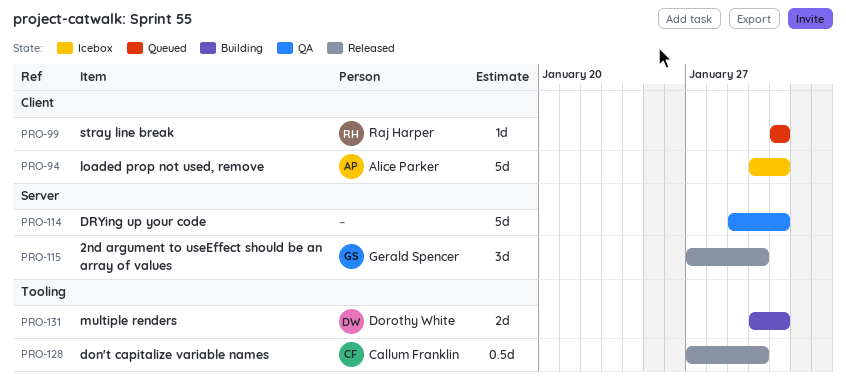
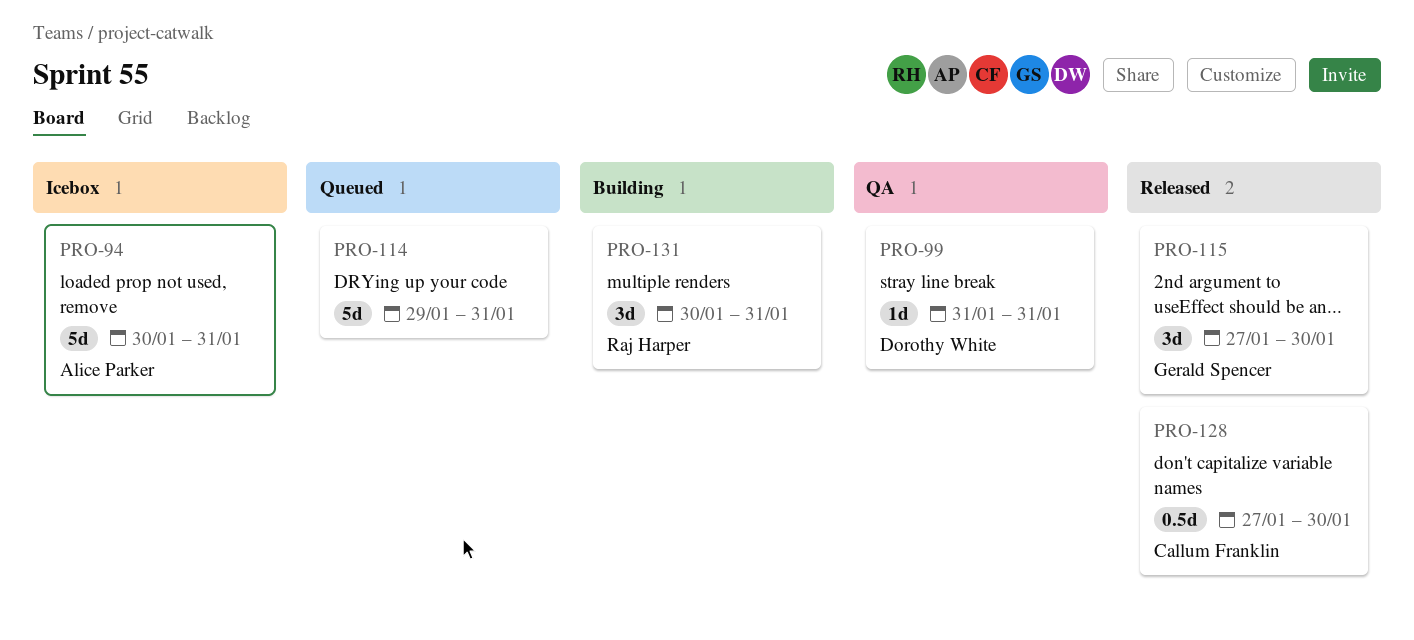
PRO-99, status: Queued -> QA
PRO-99, owner: Raj Harper -> Dorothy White
PRO-114, status: QA -> Queued
PRO-131, owner: Dorothy White -> Raj Harper
PRO-131, estimate: 2d -> 3d

